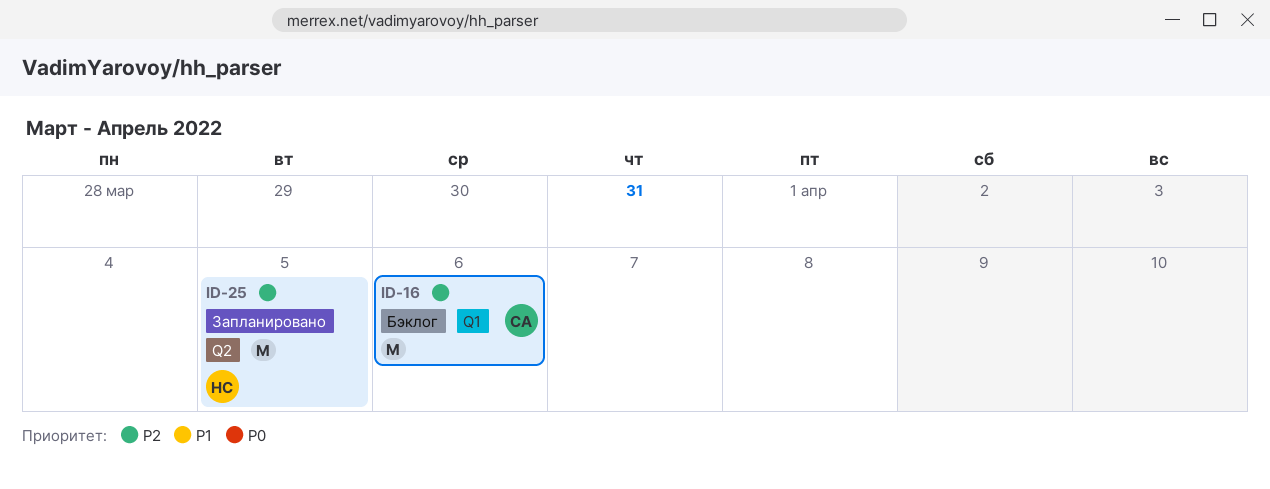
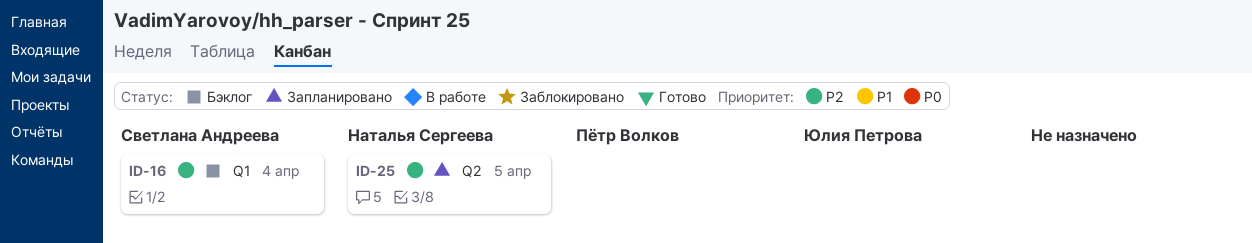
ID-16, due: Apr 6 -> Apr 4

